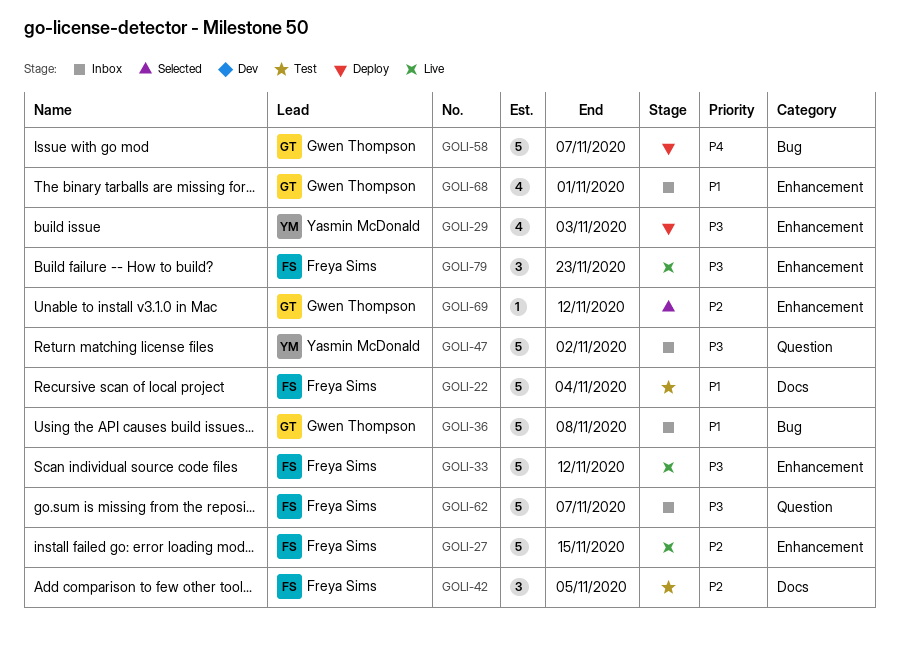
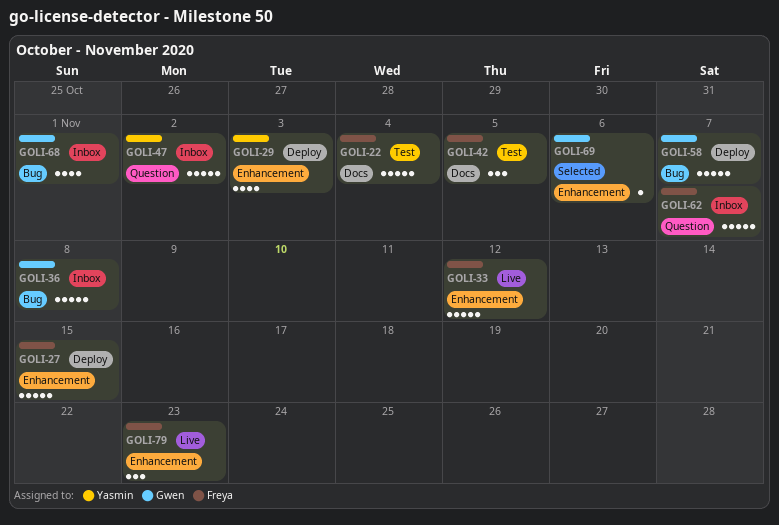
GOLI-27, status: Live -> Deploy
GOLI-68, label: Enhancement -> Bug
GOLI-69, due: Nov 12 -> Nov 6

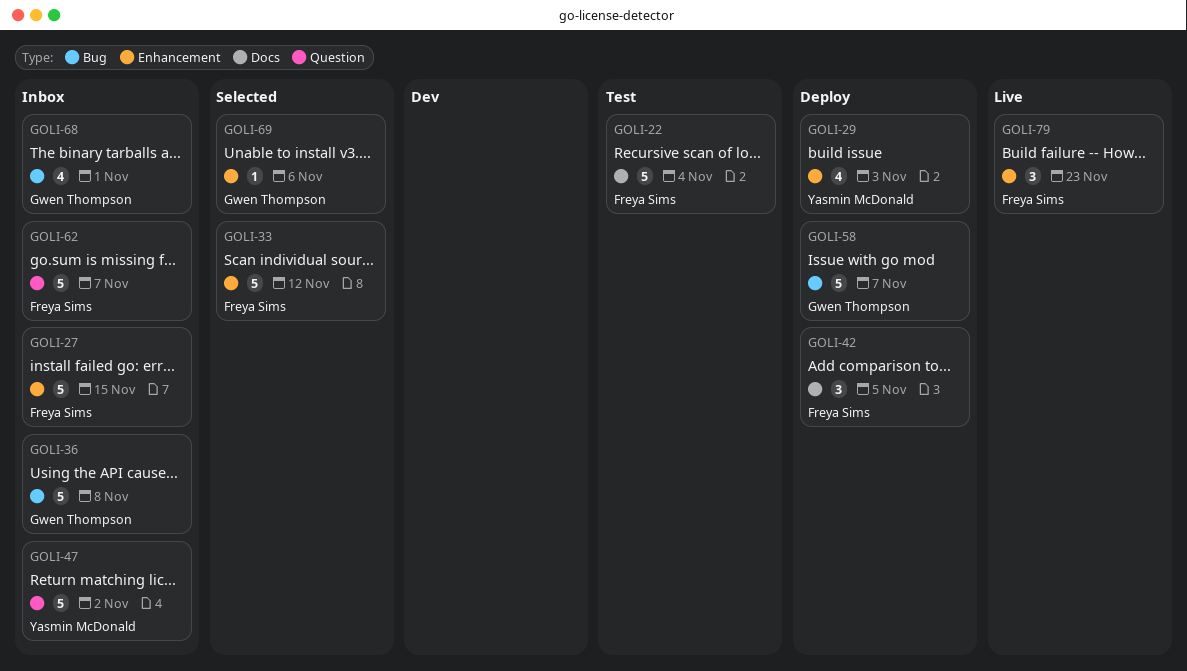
GOLI-27, status: Deploy -> Inbox
GOLI-33, status: Live -> Selected
GOLI-42, status: Test -> Deploy

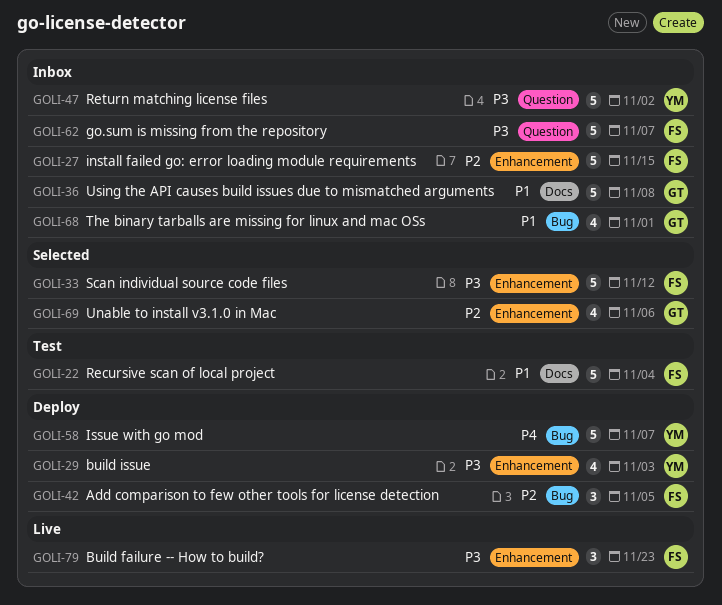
GOLI-36, label: Bug -> Docs
GOLI-42, label: Docs -> Bug
GOLI-58, owner: Gwen Thompson -> Yasmin McDonald
GOLI-69, estimate: 1 -> 4

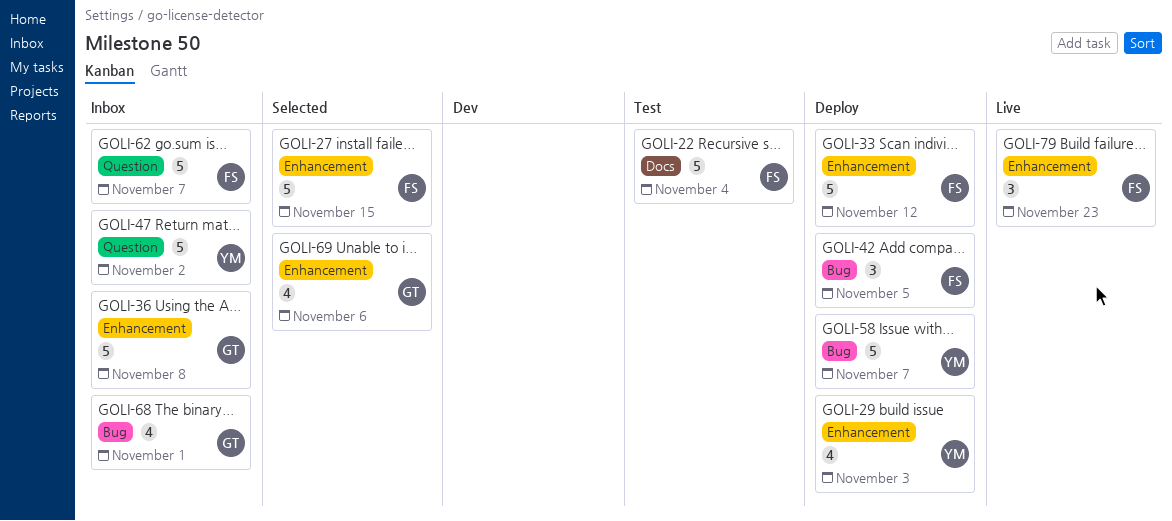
GOLI-27, status: Inbox -> Selected
GOLI-33, status: Selected -> Deploy
GOLI-36, label: Docs -> Enhancement

